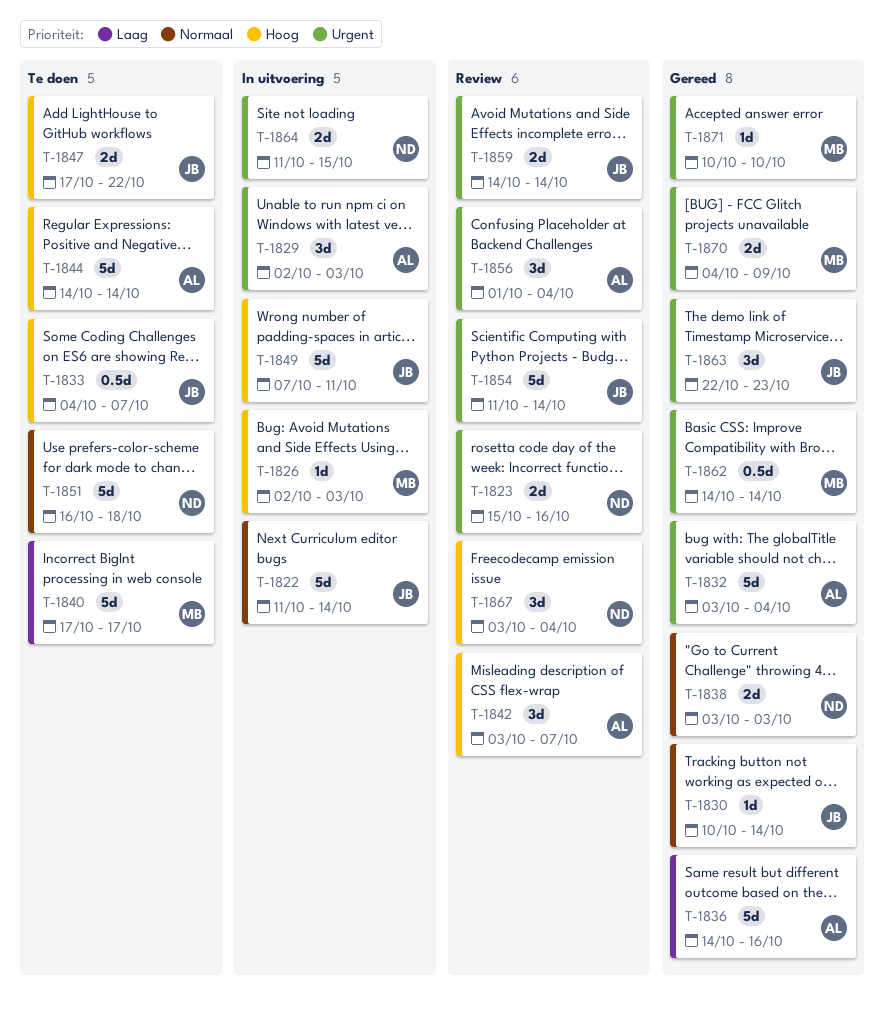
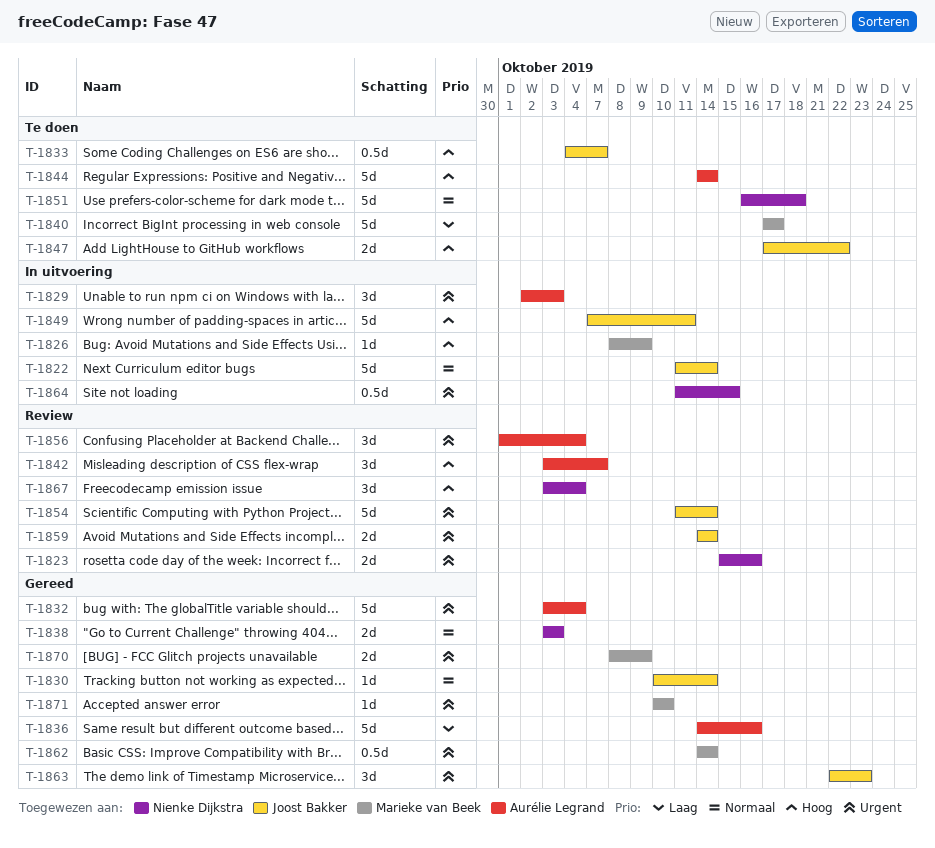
T-1826, start: Oct 2 -> Oct 8
T-1826, due: Oct 3 -> Oct 9
T-1864, estimate: 2d -> 0.5d
T-1870, start: Oct 4 -> Oct 8

